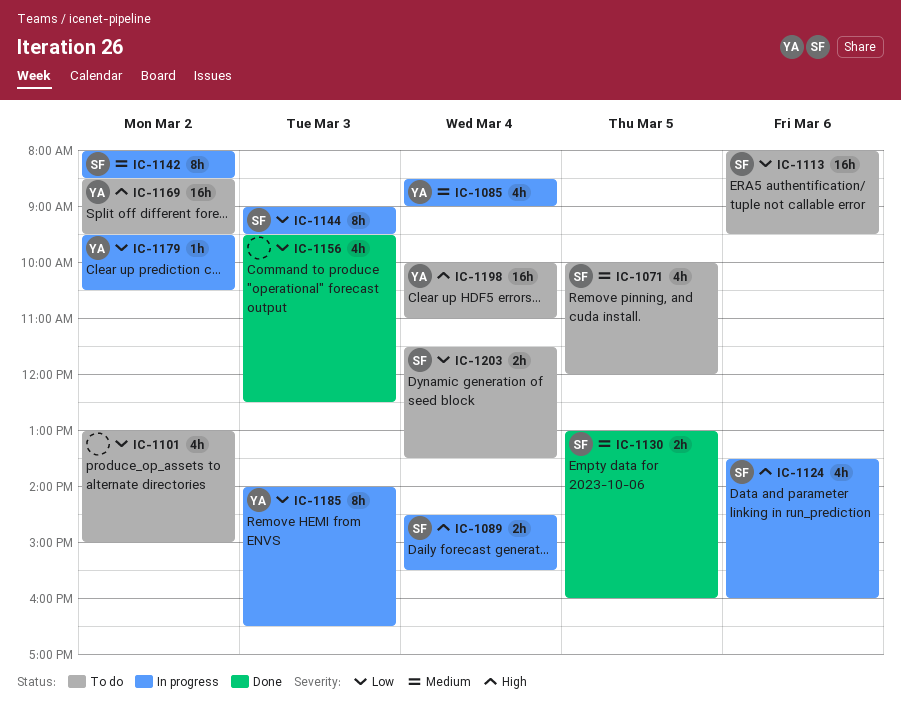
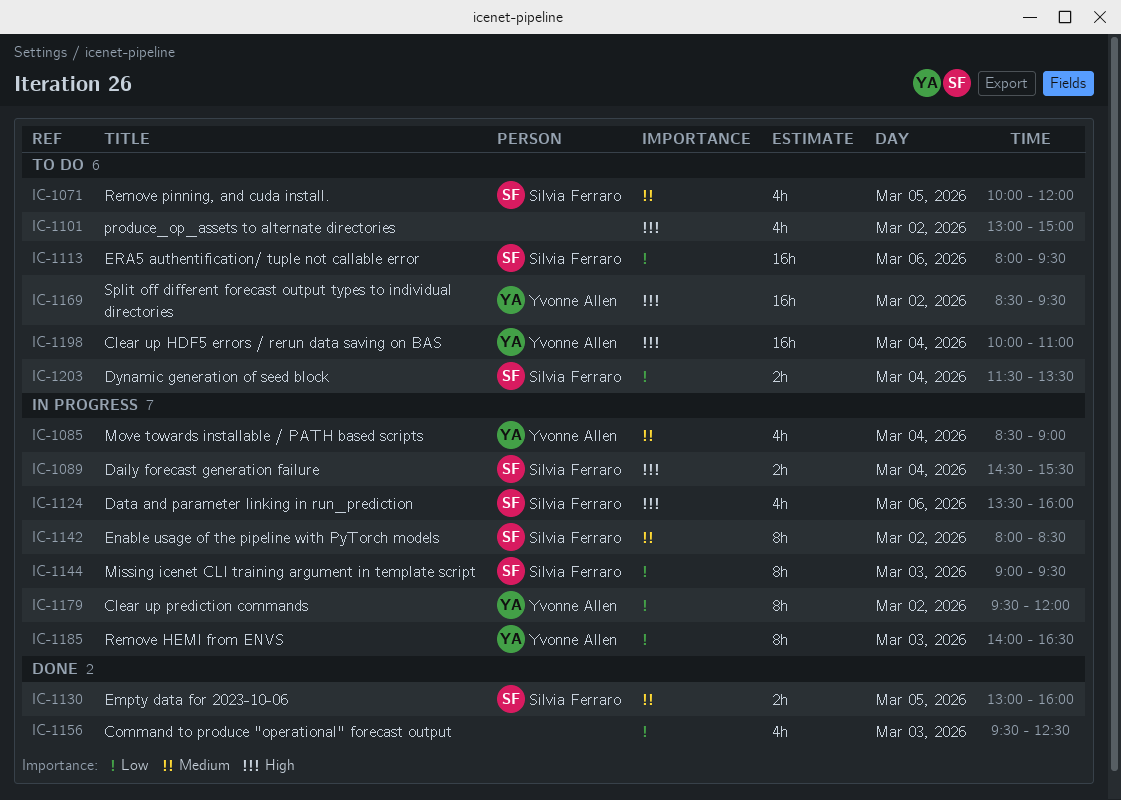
IC-1101, priority: Low -> High
IC-1179, estimate: 1h -> 8h
IC-1179, ends: 10:30 -> 12:00

